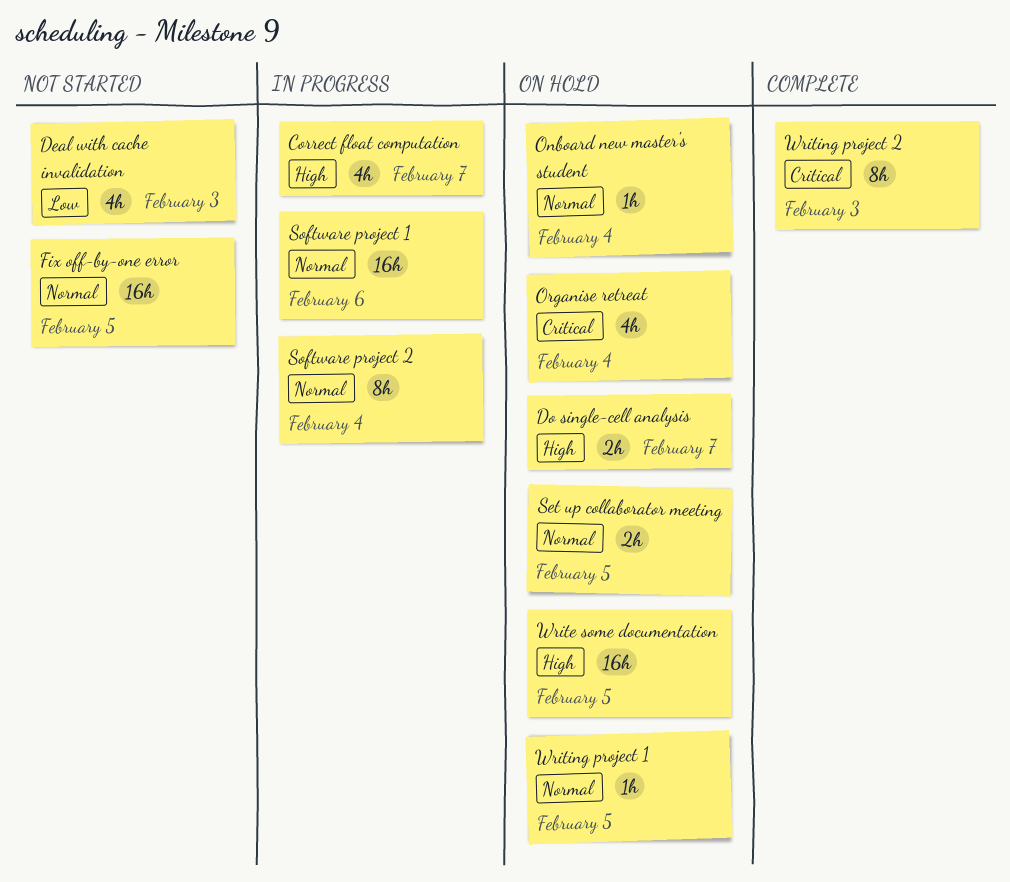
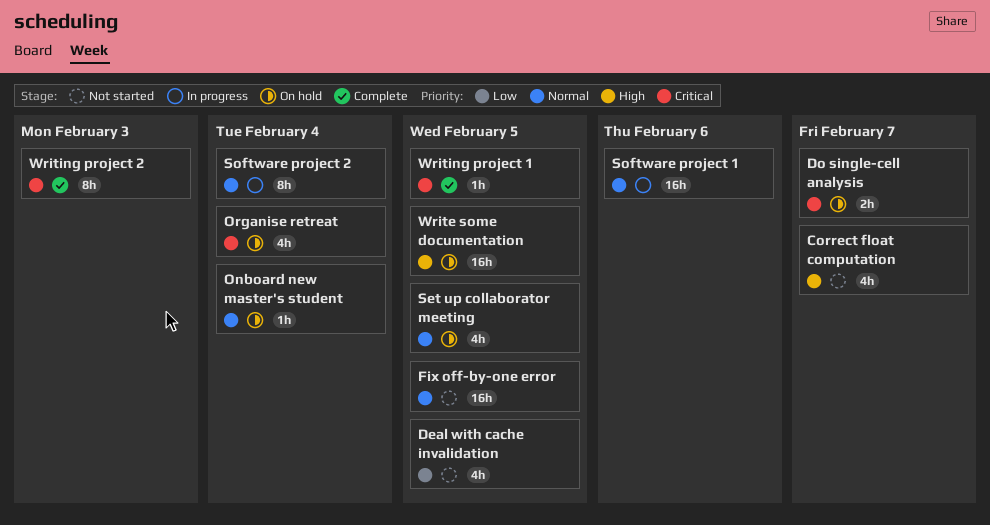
Correct float computation, status: In progress -> Not started
Deal with cache invalidation, due: Feb 3 -> Feb 5
Do single-cell analysis, priority: High -> Critical
Set up collaborator meeting, estimate: 2h -> 4h
Writing project 1, status: On hold -> Complete
Writing project 1, priority: Normal -> Critical

